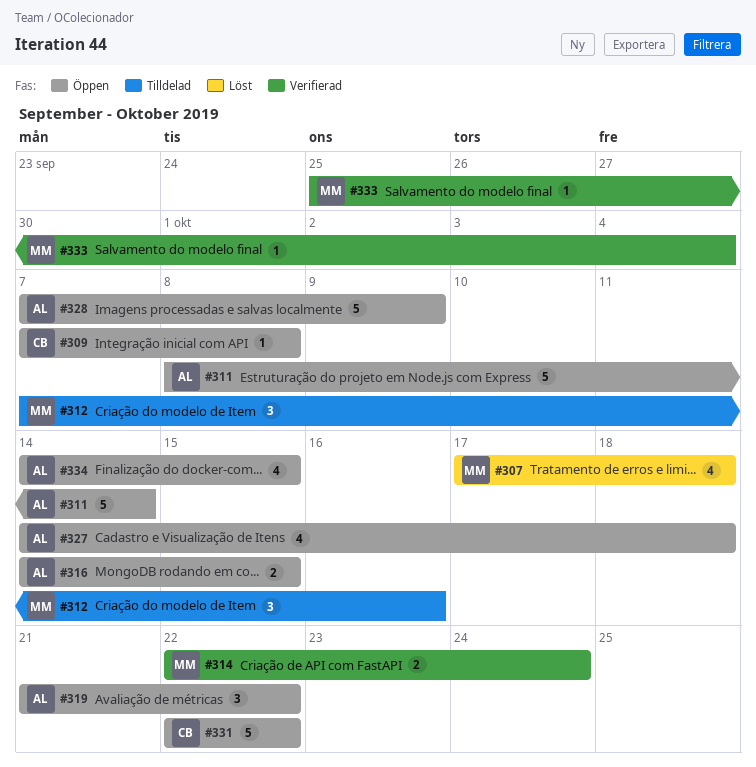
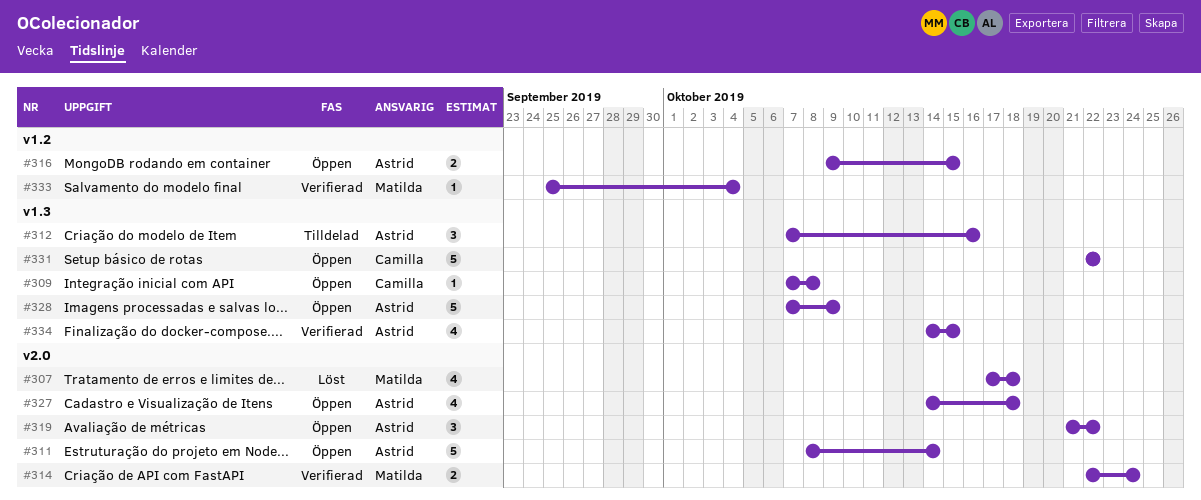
#312, owner: Matilda -> Astrid
#316, start: Oct 14 -> Oct 9
#334, status: Öppen -> Verifierad

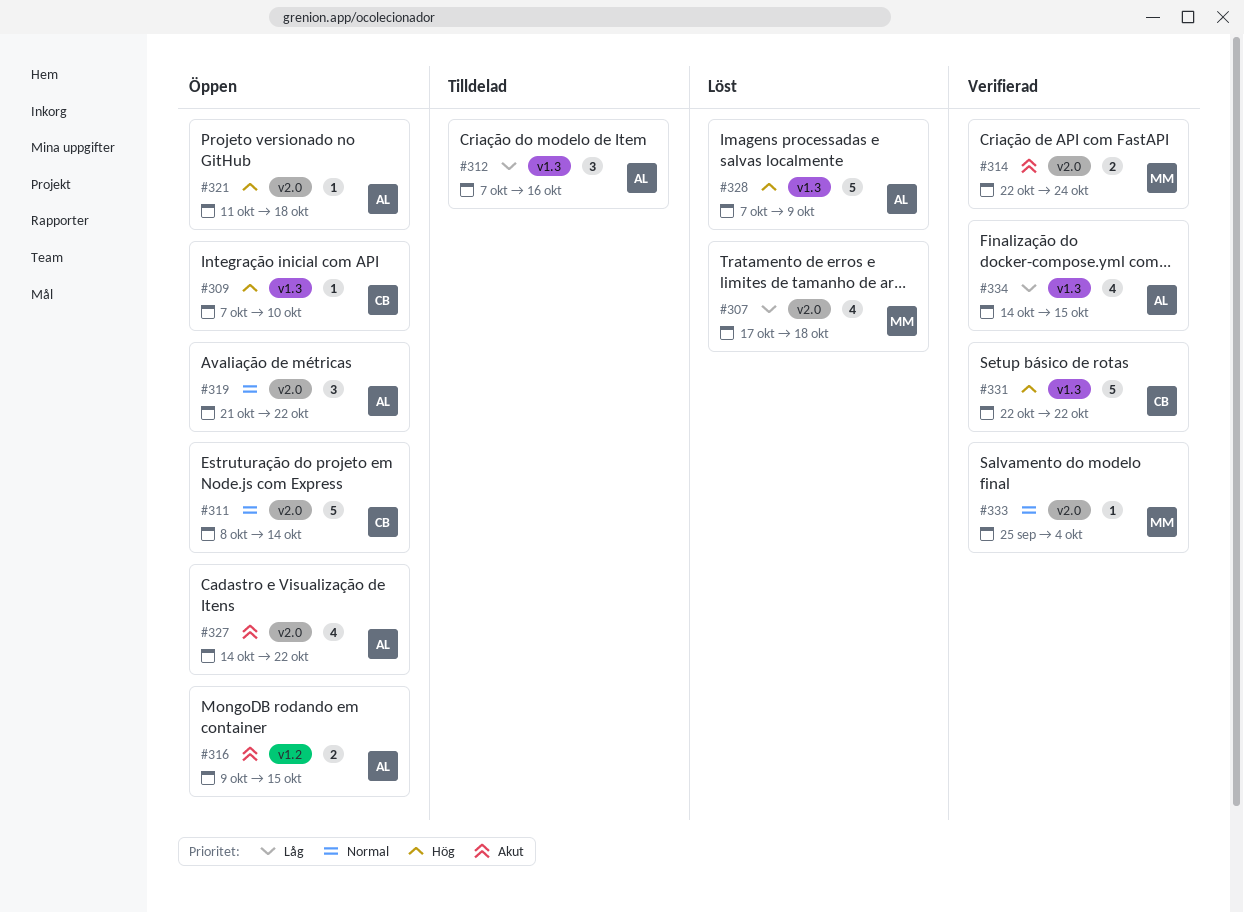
#309, due: Oct 8 -> Oct 10
#311, owner: Astrid -> Camilla
#321: none -> present
#327, due: Oct 18 -> Oct 22
#328, status: Öppen -> Löst
#331, status: Öppen -> Verifierad
#333, label: v1.2 -> v2.0

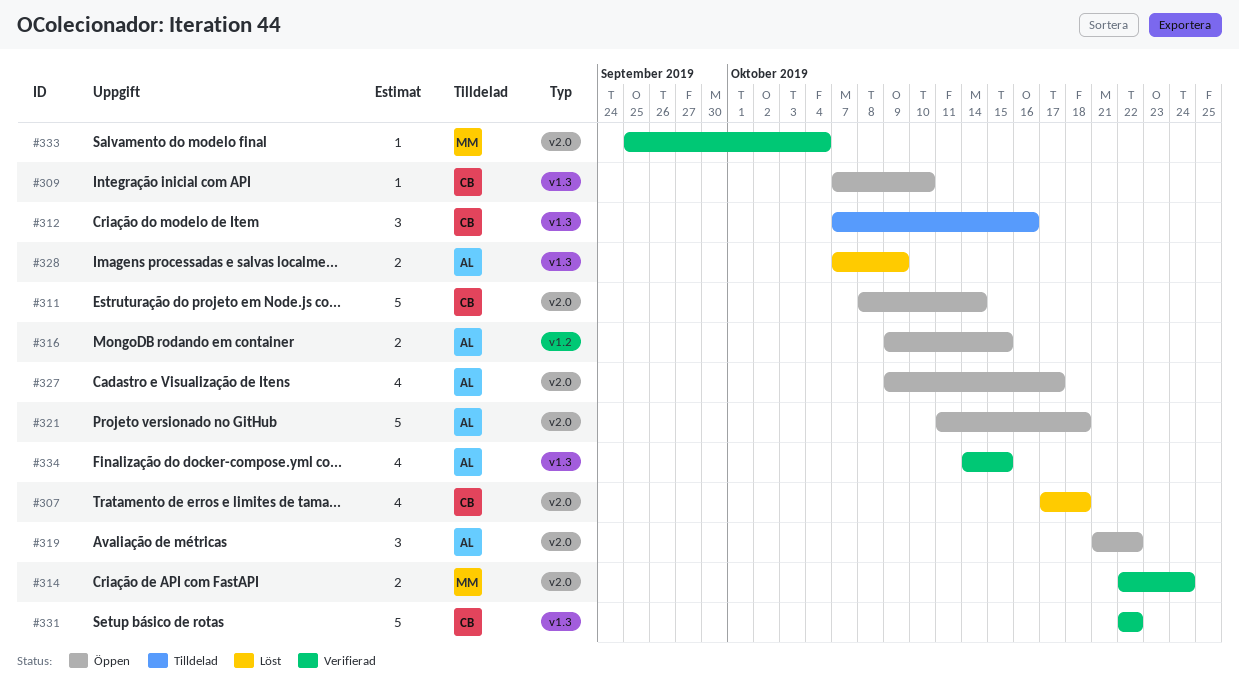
#307, owner: MM -> CB
#312, owner: AL -> CB
#321, estimate: 1 -> 5
#327, start: Oct 14 -> Oct 9
#327, due: Oct 22 -> Oct 17
#328, estimate: 5 -> 2

